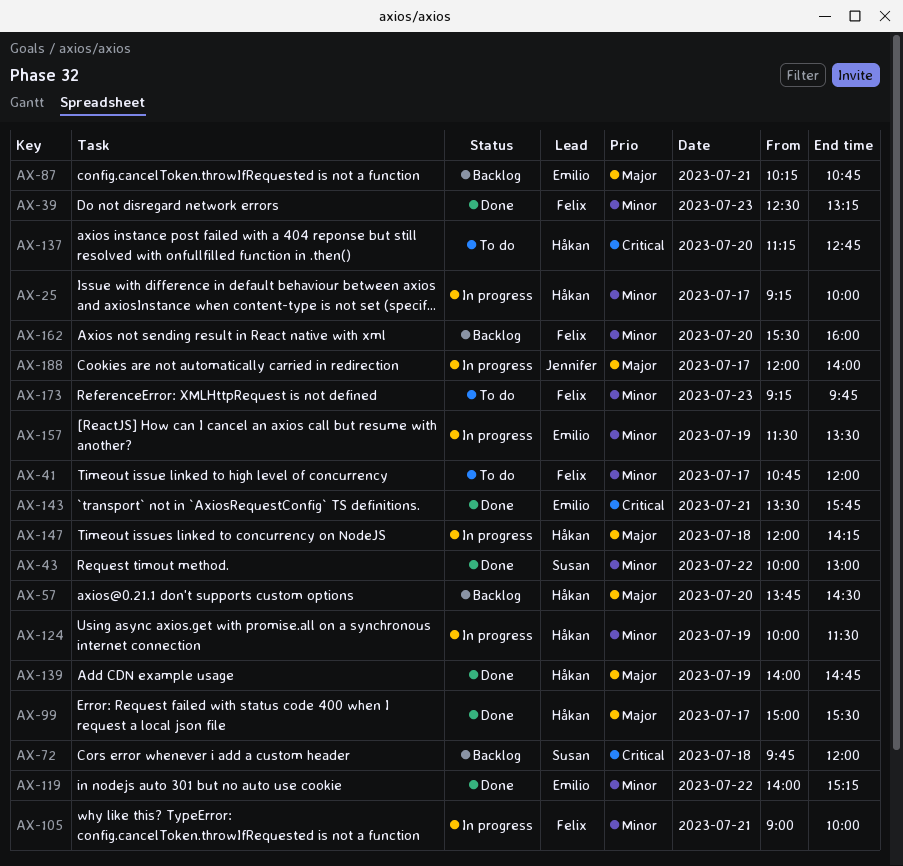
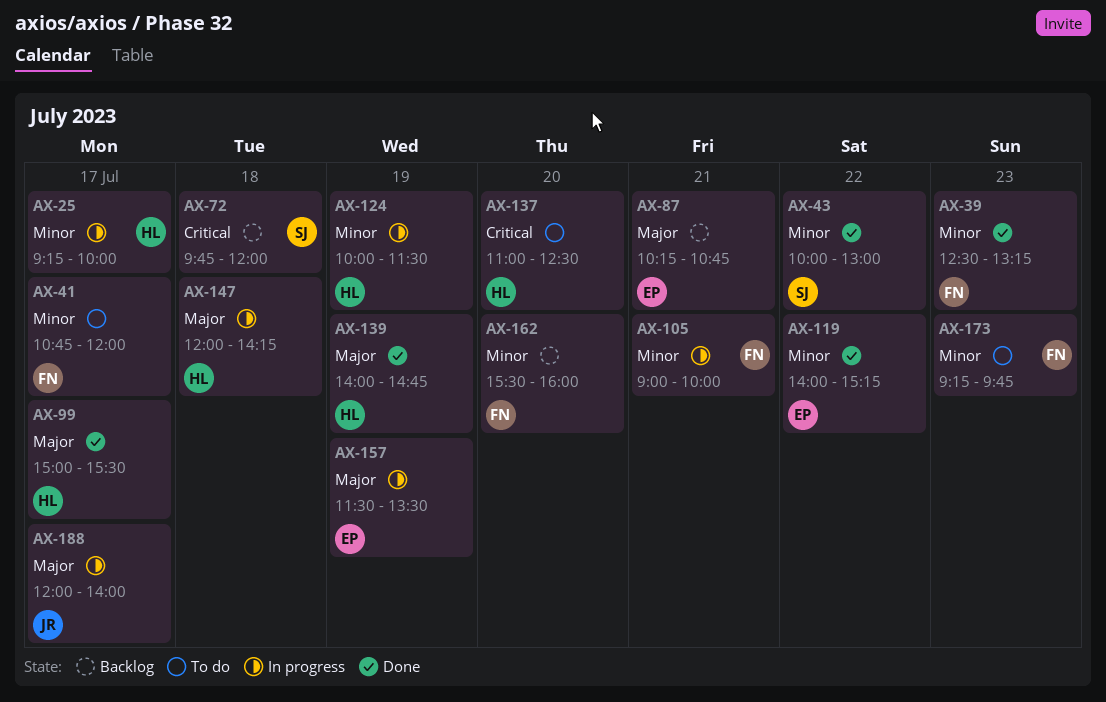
AX-57: present -> none
AX-137, begins: 11:15 -> 11:00
AX-137, ends: 12:45 -> 12:30
AX-143: present -> none
AX-157, priority: Minor -> Major

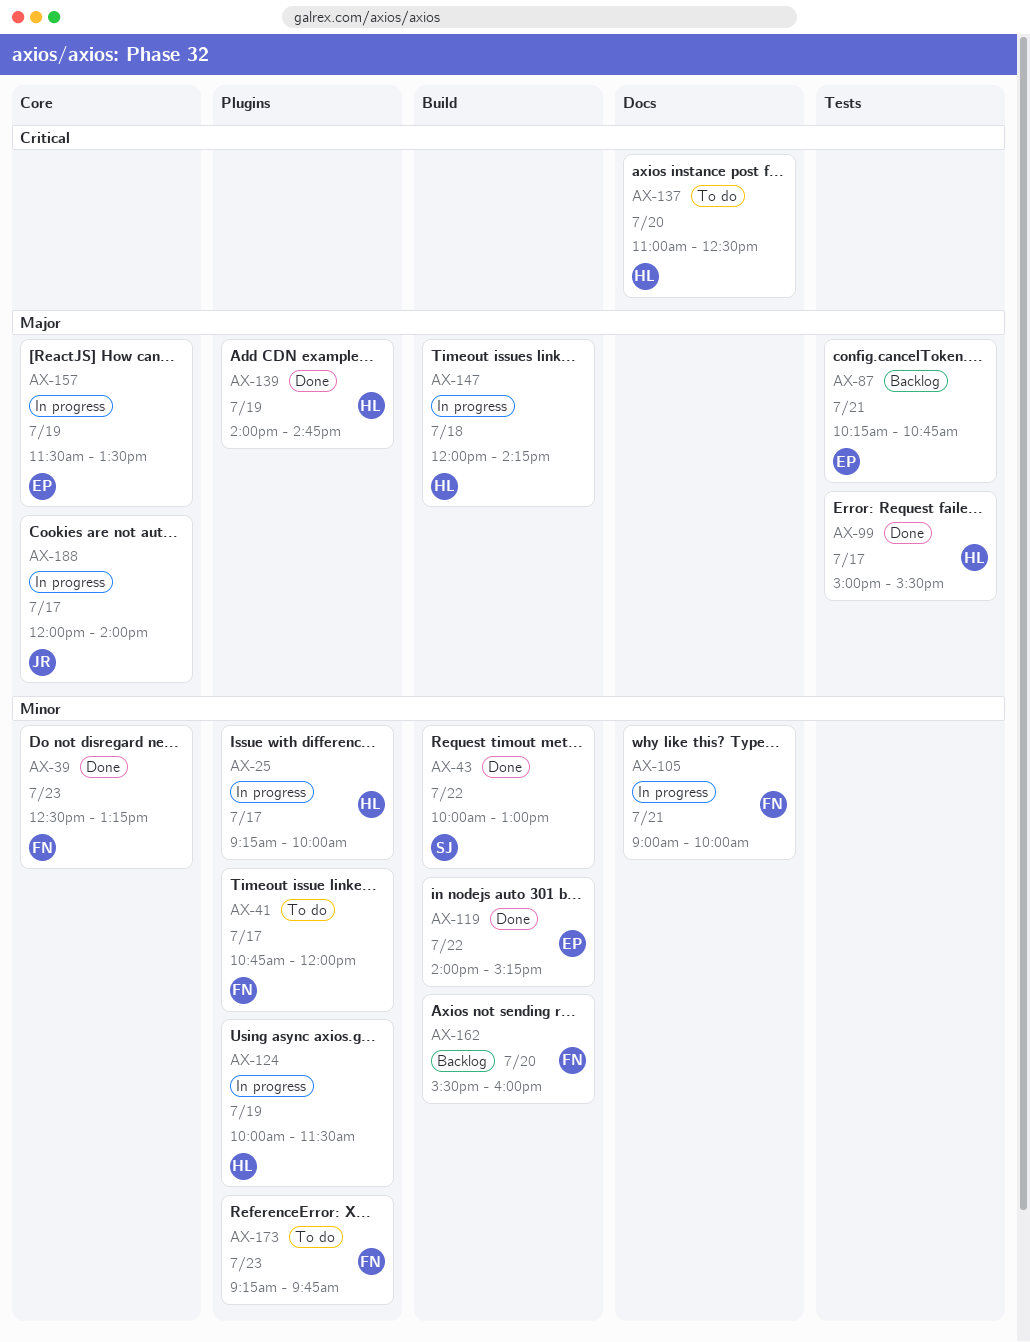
AX-72: present -> none

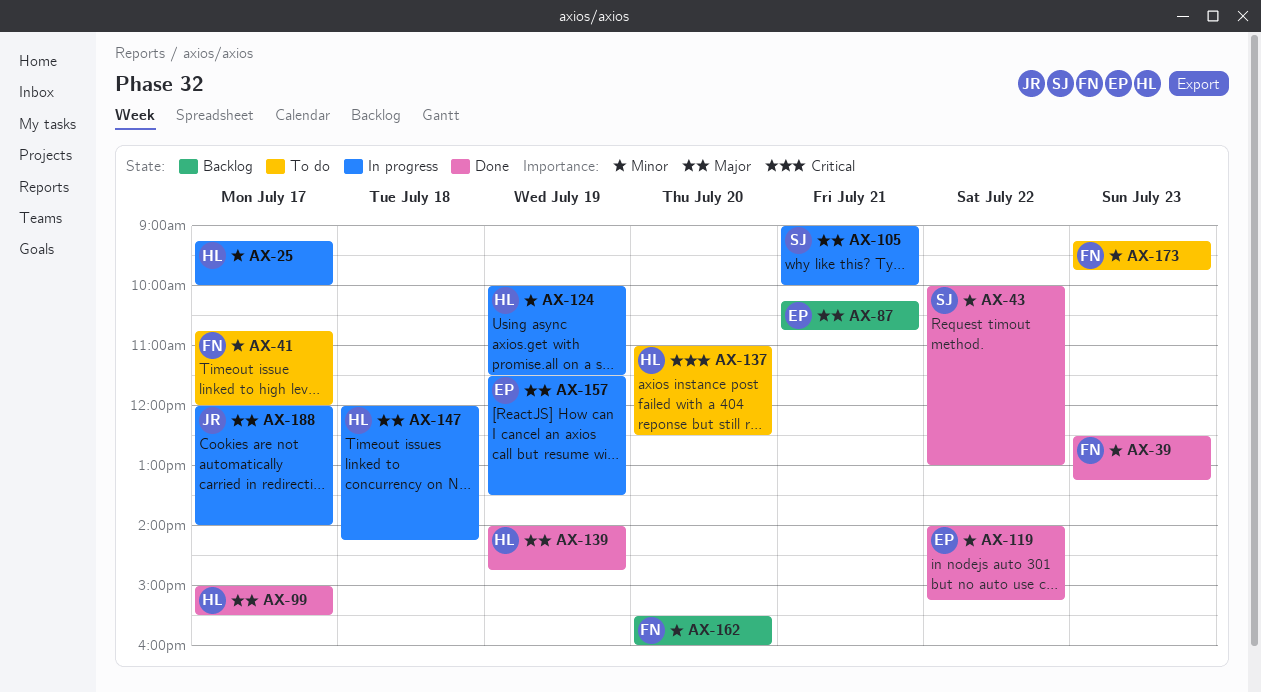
AX-105, owner: FN -> SJ
AX-105, priority: Minor -> Major

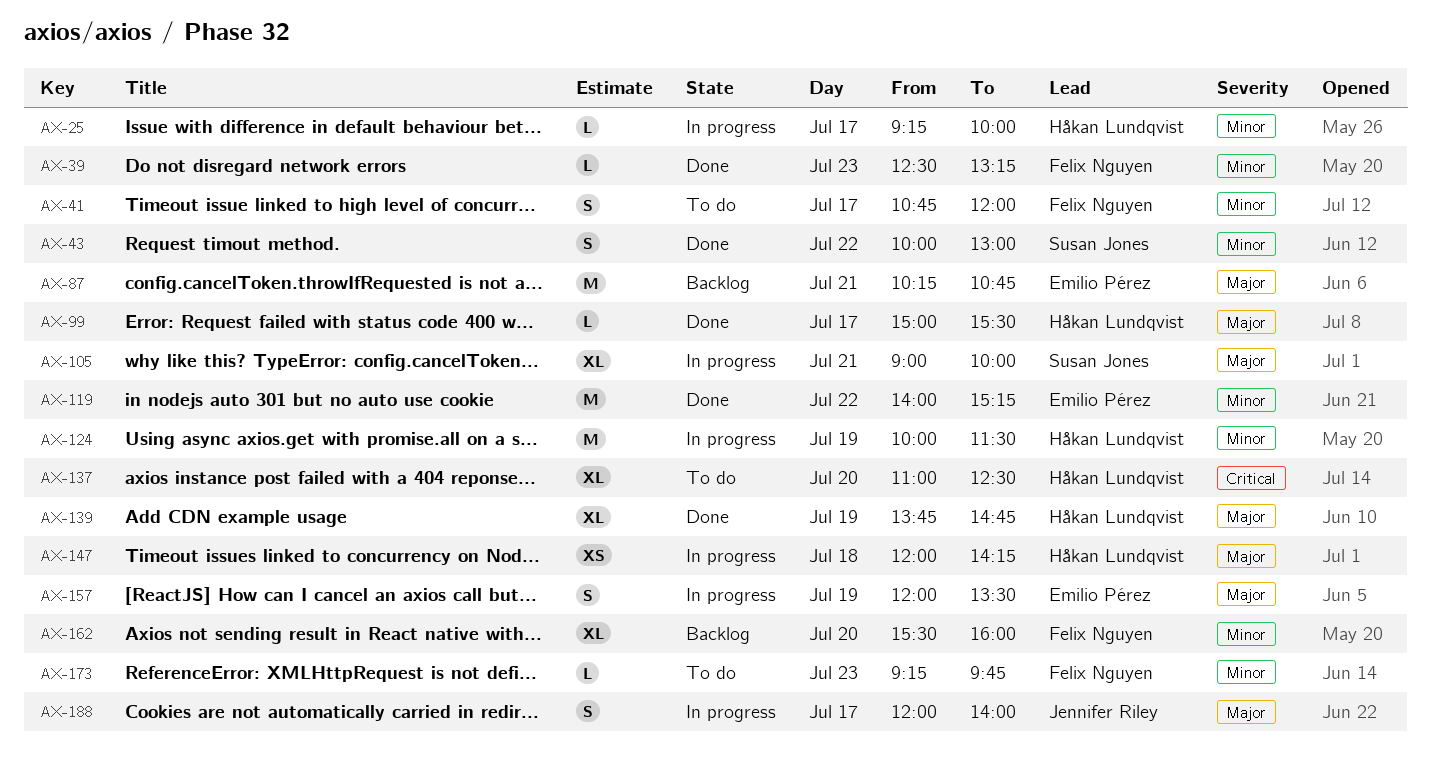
AX-139, begins: 14:00 -> 13:45
AX-157, begins: 11:30 -> 12:00

